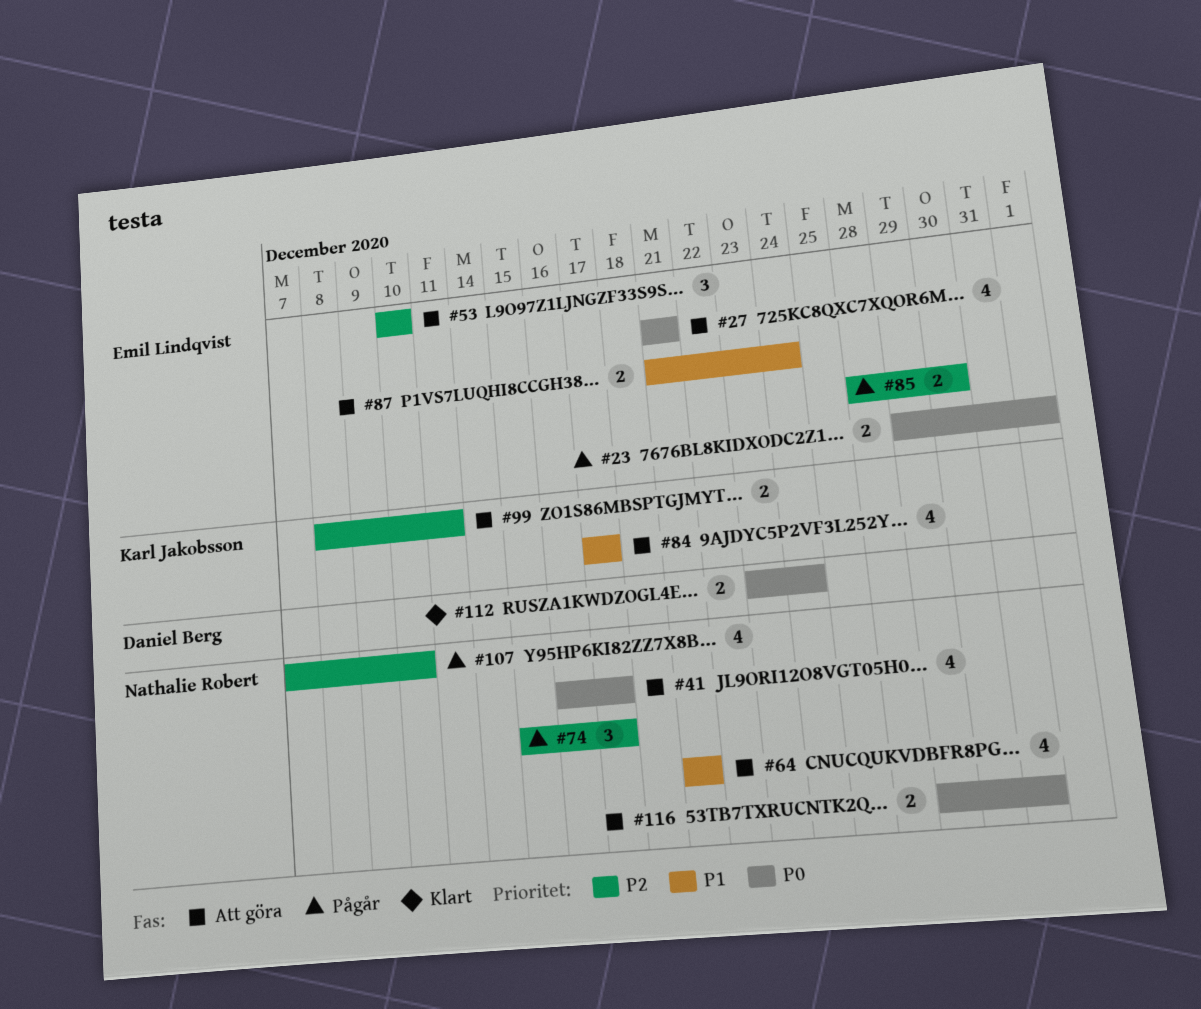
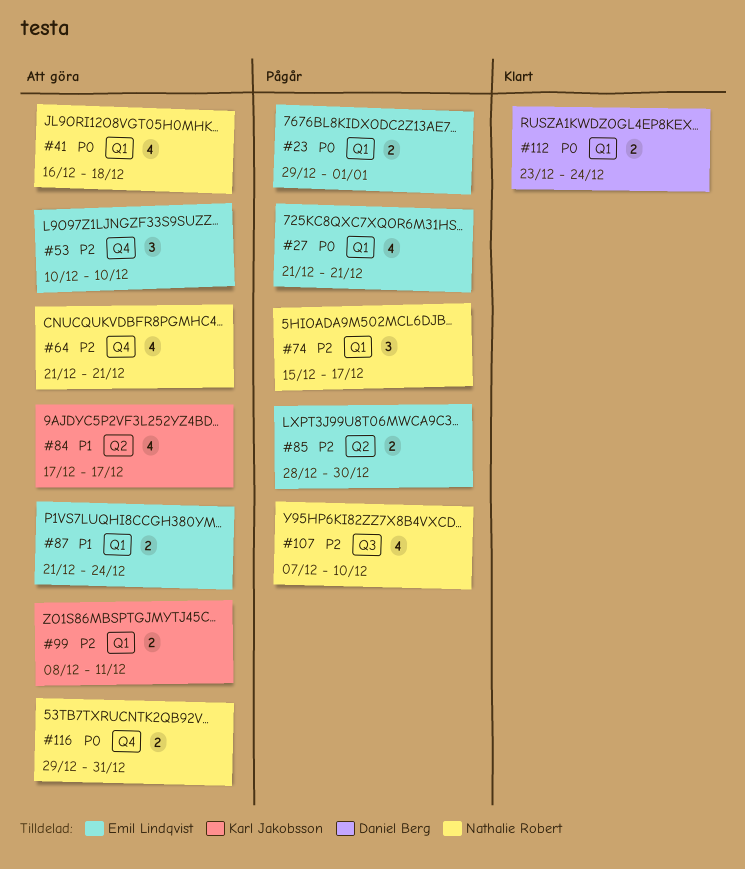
#27, status: Att göra -> Pågår
#41, due: Dec 17 -> Dec 18
#64, priority: P1 -> P2

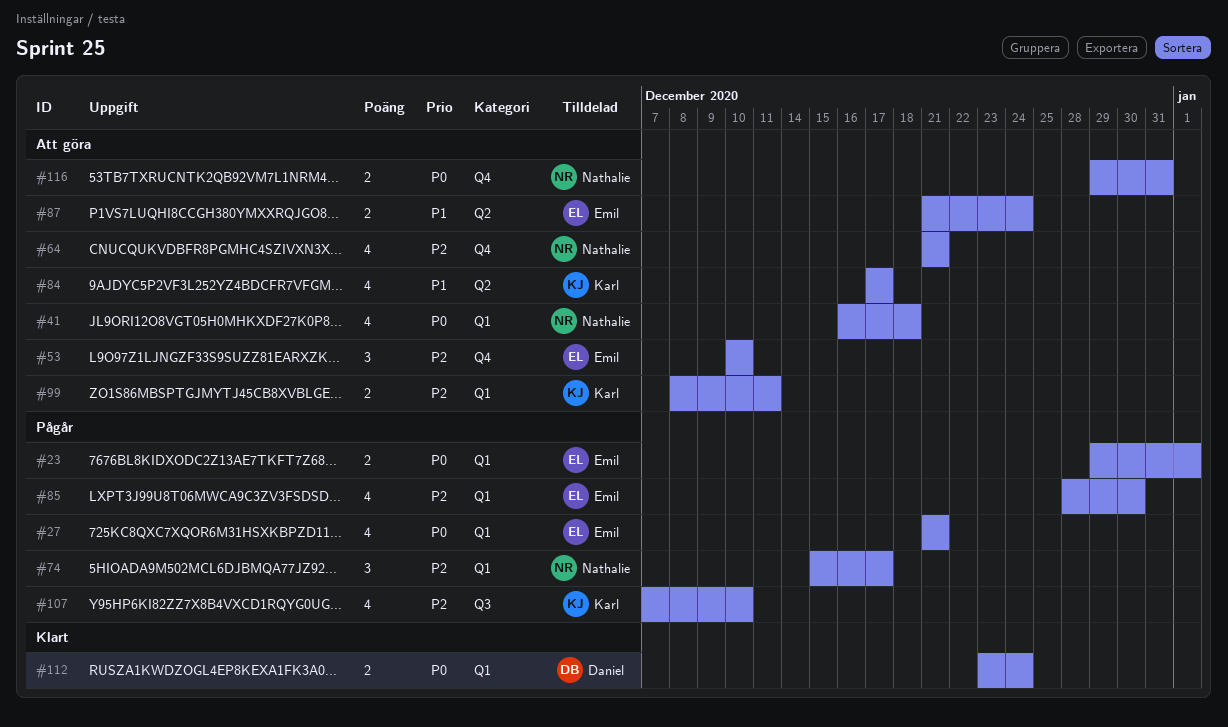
#85, label: Q2 -> Q1
#85, estimate: 2 -> 4
#87, label: Q1 -> Q2
#107, owner: Nathalie Robert -> Karl Jakobsson

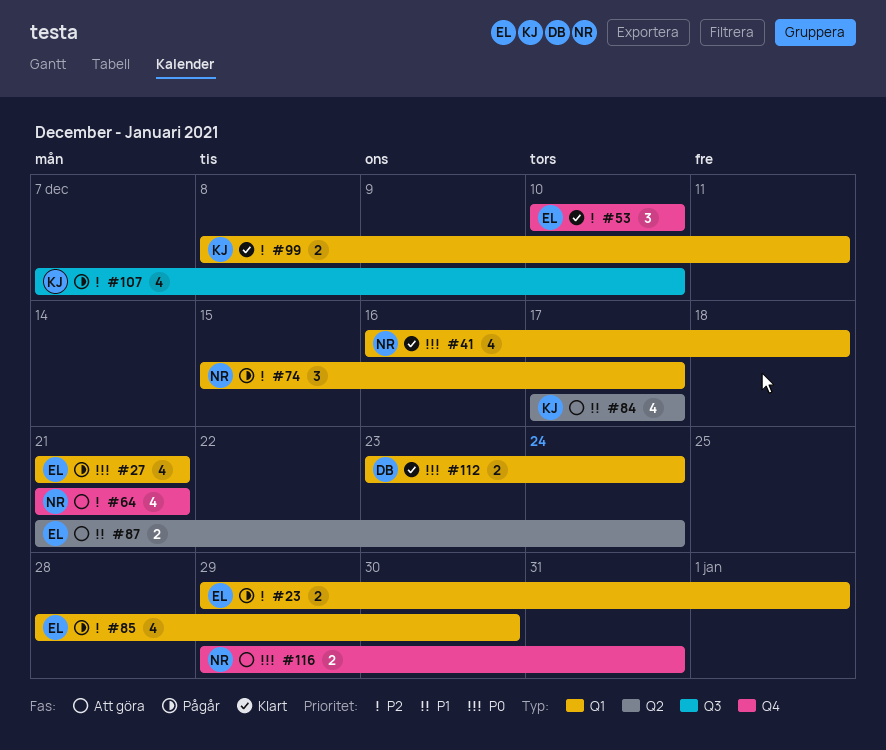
#23, priority: P0 -> P2
#41, status: Att göra -> Klart
#53, status: Att göra -> Klart
#99, status: Att göra -> Klart

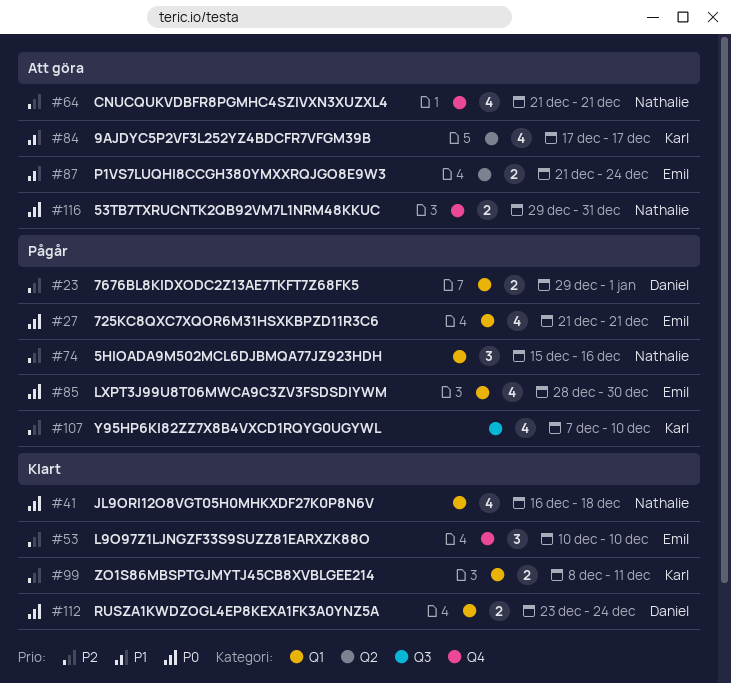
#23, owner: Emil -> Daniel
#74, due: Dec 17 -> Dec 16
#85, priority: P2 -> P0

